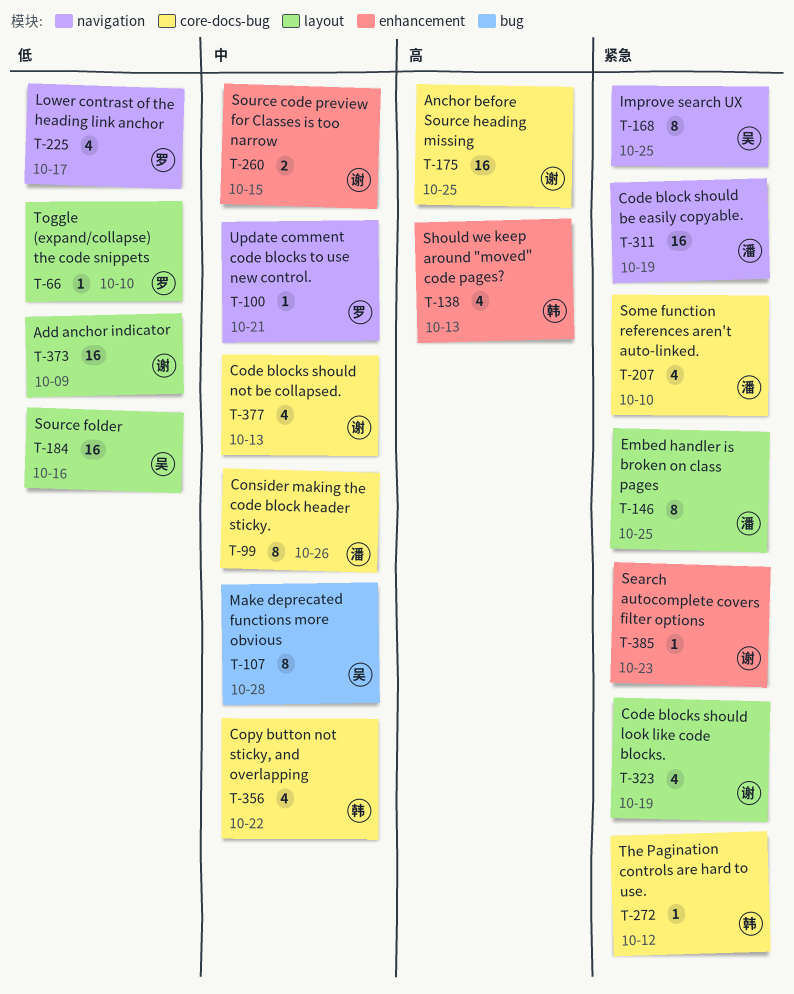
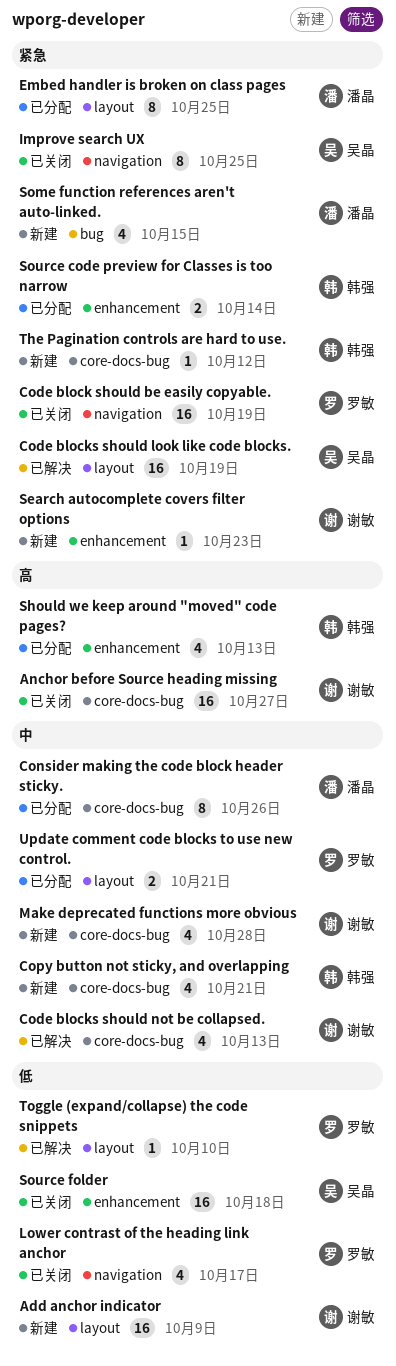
Anchor before Source heading missing, due: Oct 25 -> Oct 27
Code block should be easily copyable., owner: 潘晶 -> 罗敏
Code blocks should look like code blocks., owner: 谢敏 -> 吴晶
Code blocks should look like code blocks., estimate: 4 -> 16
Copy button not sticky, and overlapping, due: Oct 22 -> Oct 21
Make deprecated functions more obvious, owner: 吴晶 -> 谢敏
Make deprecated functions more obvious, label: bug -> core-docs-bug
Make deprecated functions more obvious, estimate: 8 -> 4
Some function references aren't auto-linked., label: core-docs-bug -> bug
Some function references aren't auto-linked., due: Oct 10 -> Oct 15
Source code preview for Classes is too narrow, owner: 谢敏 -> 韩强
Source code preview for Classes is too narrow, priority: 中 -> 紧急
Source code preview for Classes is too narrow, due: Oct 15 -> Oct 14
Source folder, label: layout -> enhancement
Source folder, due: Oct 16 -> Oct 18
Update comment code blocks to use new control., label: navigation -> layout
Update comment code blocks to use new control., estimate: 1 -> 2

